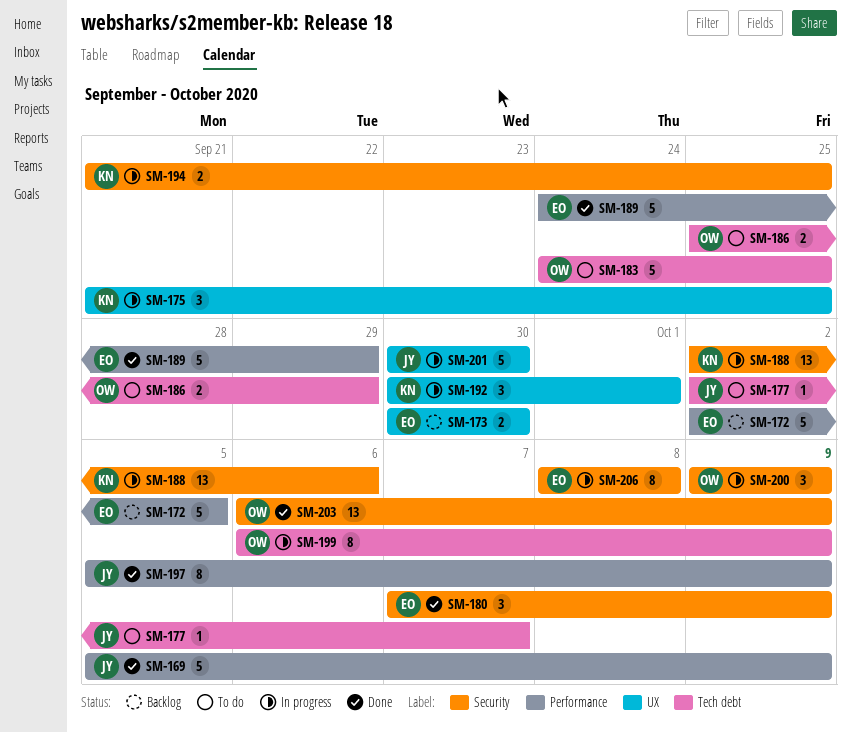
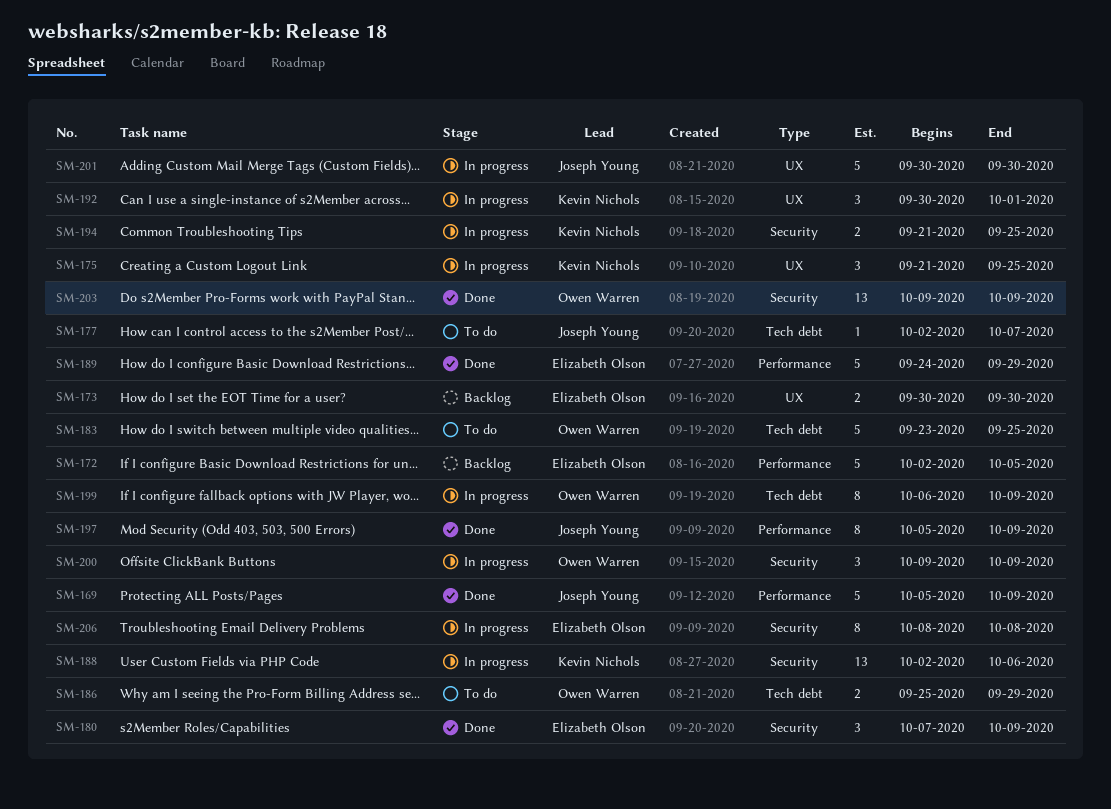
SM-183, start: Sep 24 -> Sep 23
SM-203, start: Oct 6 -> Oct 9

